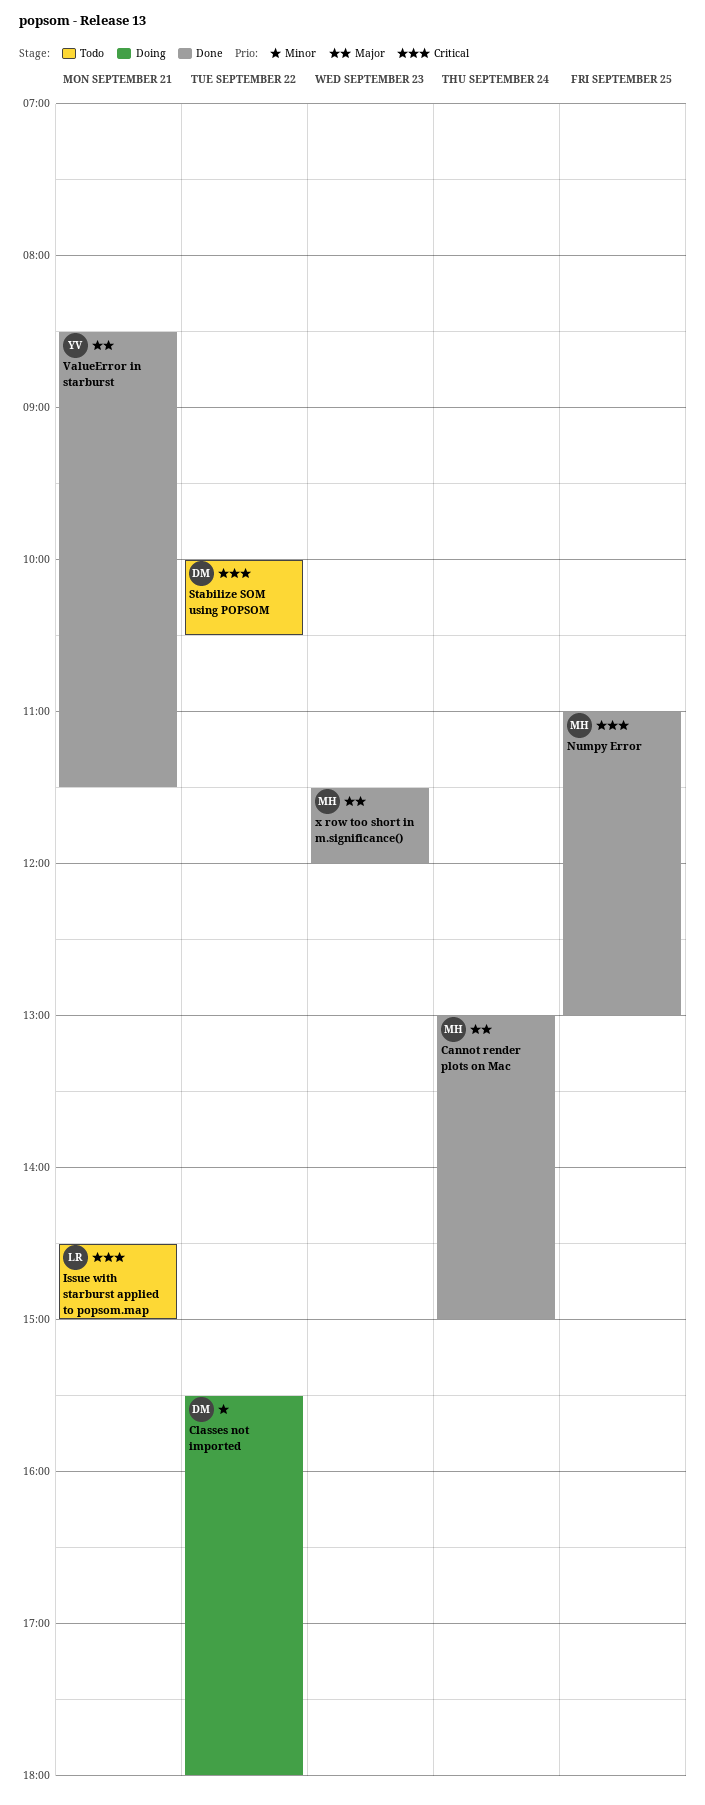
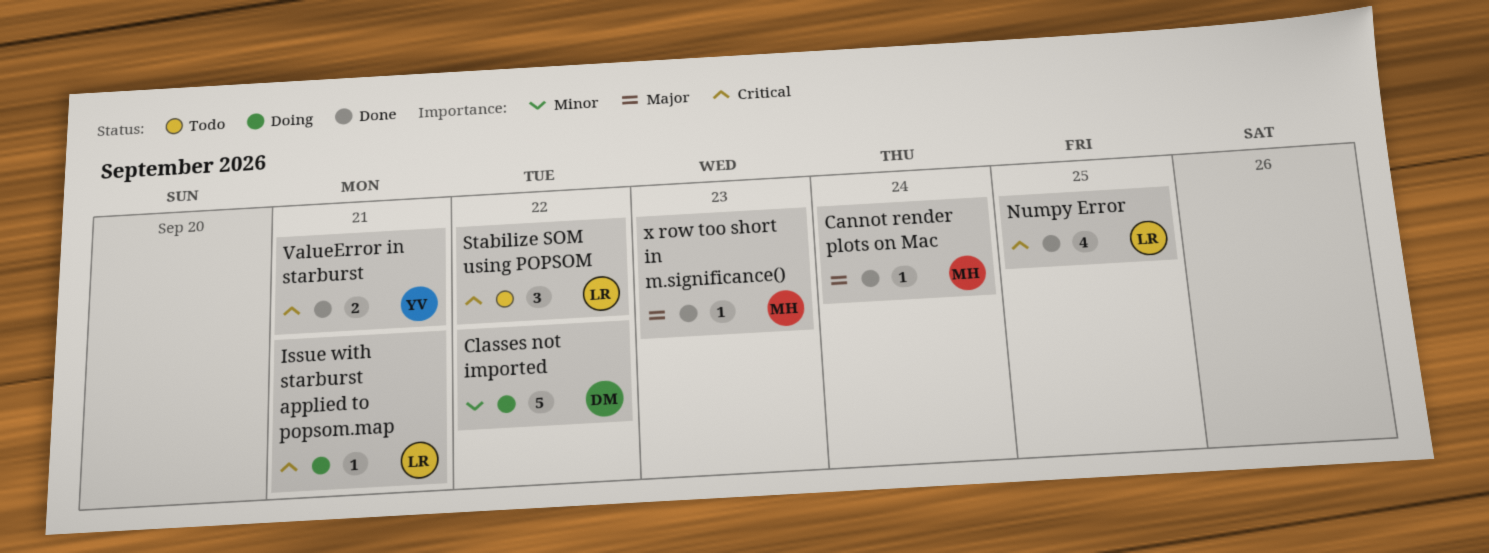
Issue with starburst applied to popsom.map, status: Todo -> Doing
Numpy Error, owner: MH -> LR
Stabilize SOM using POPSOM, owner: DM -> LR
ValueError in starburst, priority: Major -> Critical

